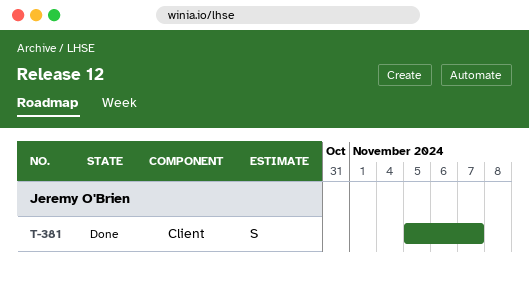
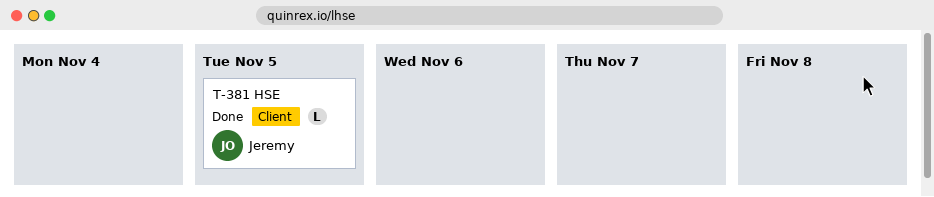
T-381, estimate: S -> L
T-381, due: Nov 7 -> Nov 5

